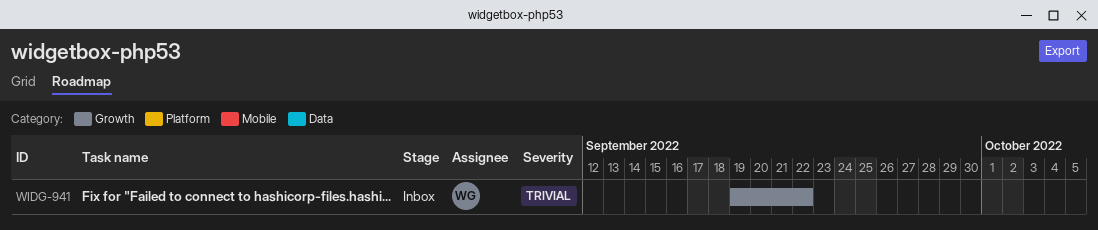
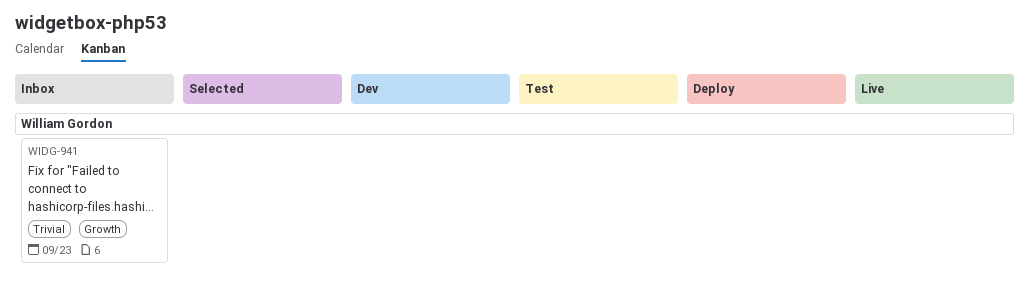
WIDG-941, due: Sep 22 -> Sep 23

